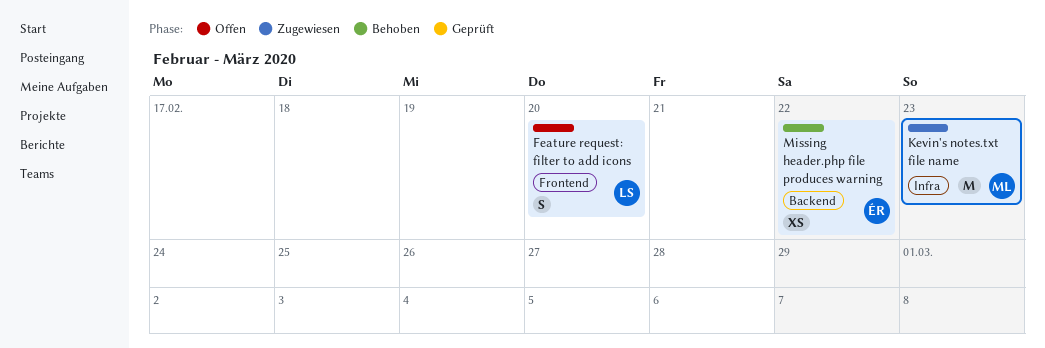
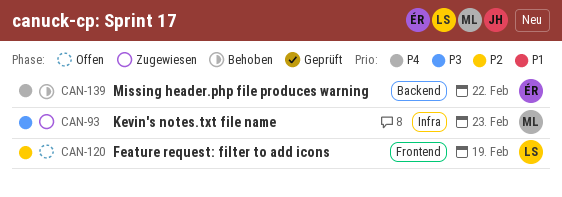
Feature request: filter to add icons, due: Feb 20 -> Feb 19

